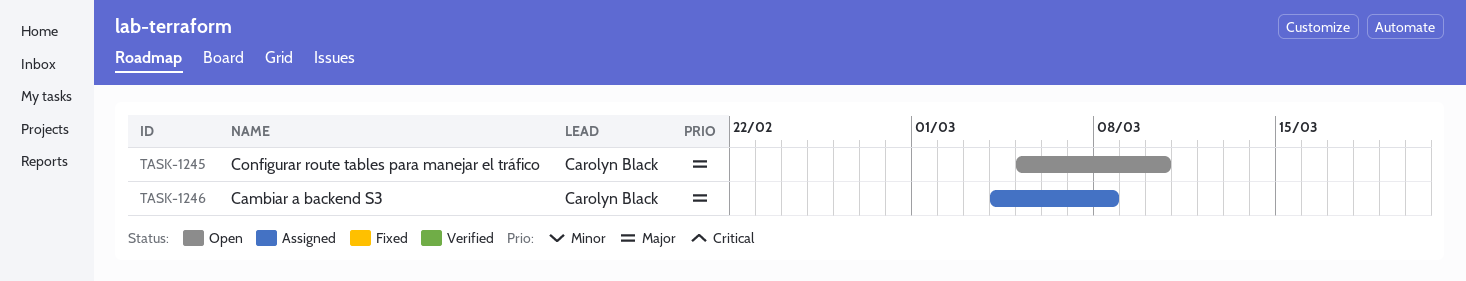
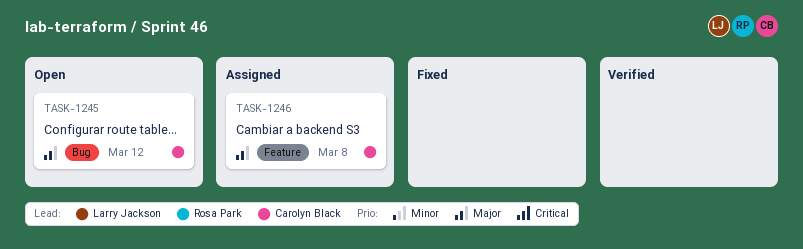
TASK-1245, due: Mar 10 -> Mar 12

